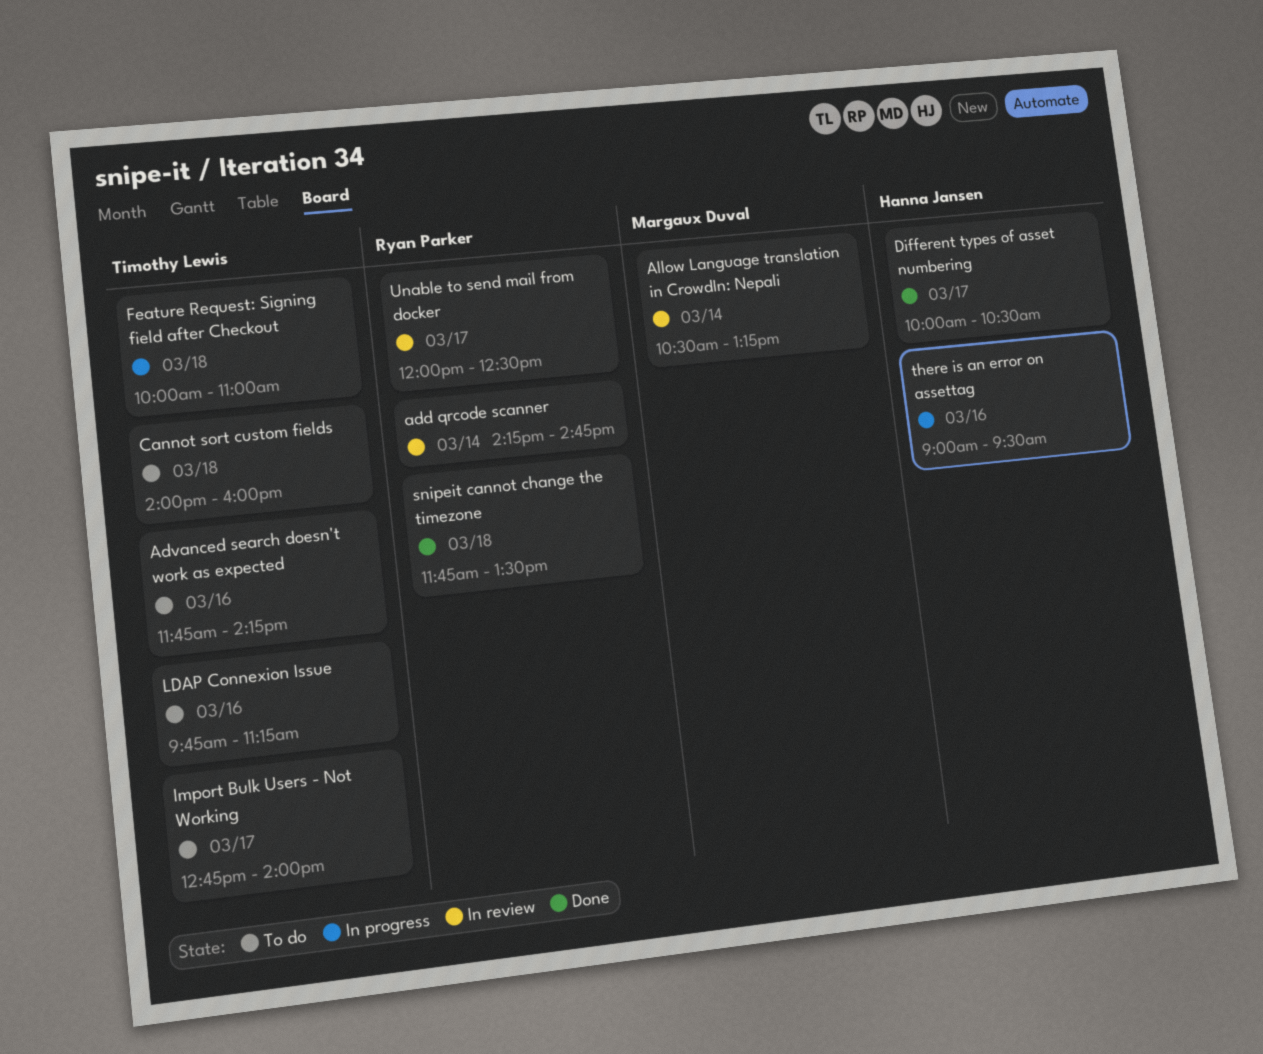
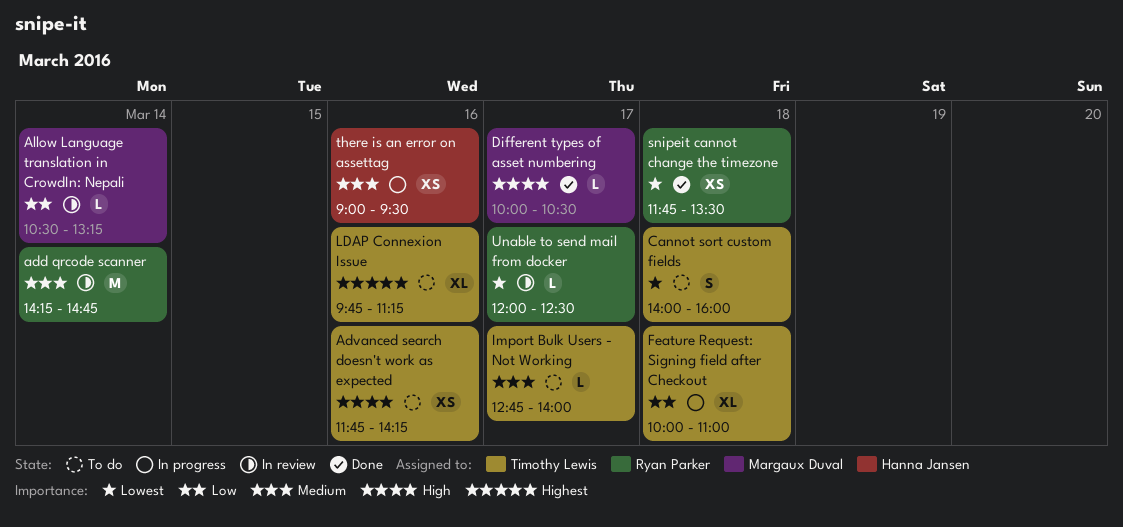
Different types of asset numbering, owner: Hanna Jansen -> Margaux Duval

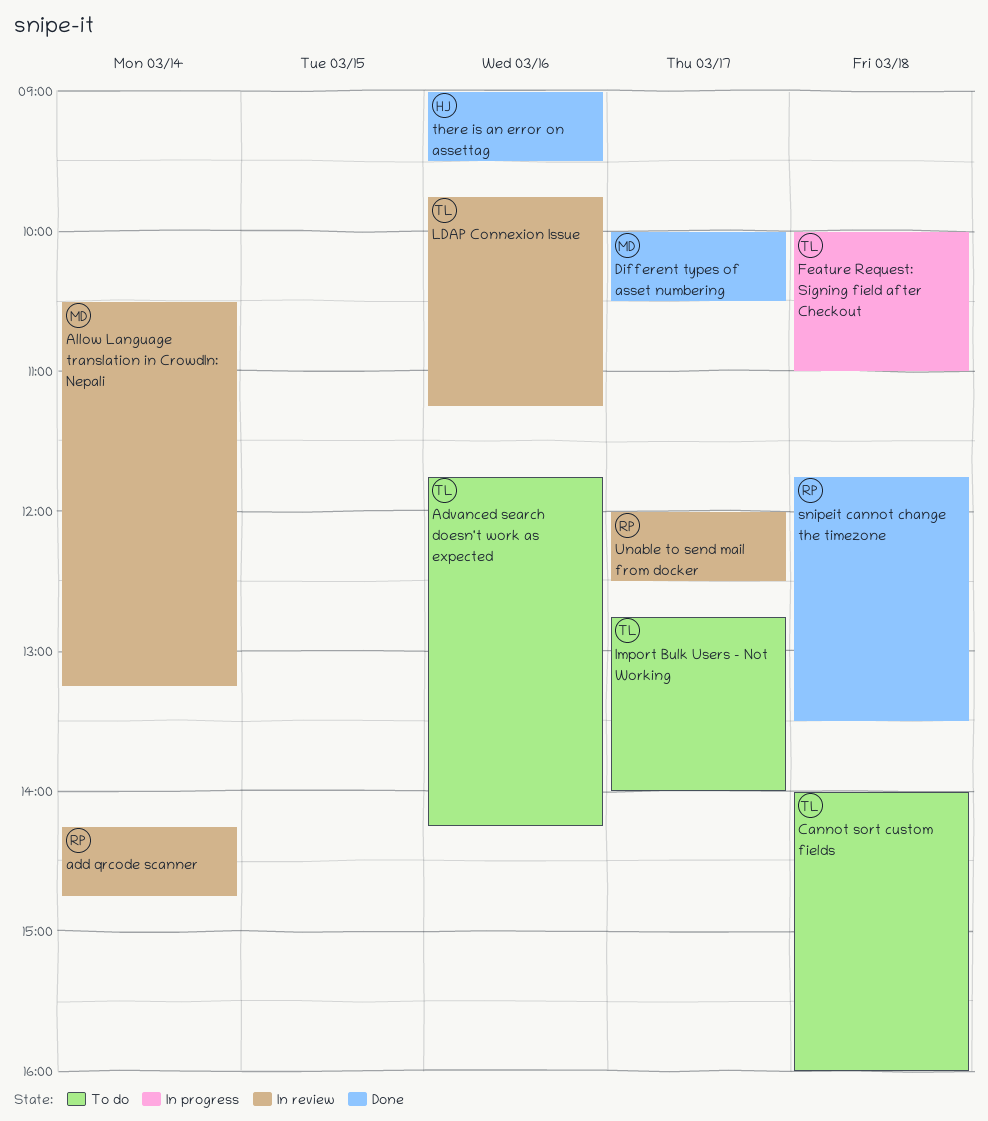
LDAP Connexion Issue, status: To do -> In review
there is an error on assettag, status: In progress -> Done

